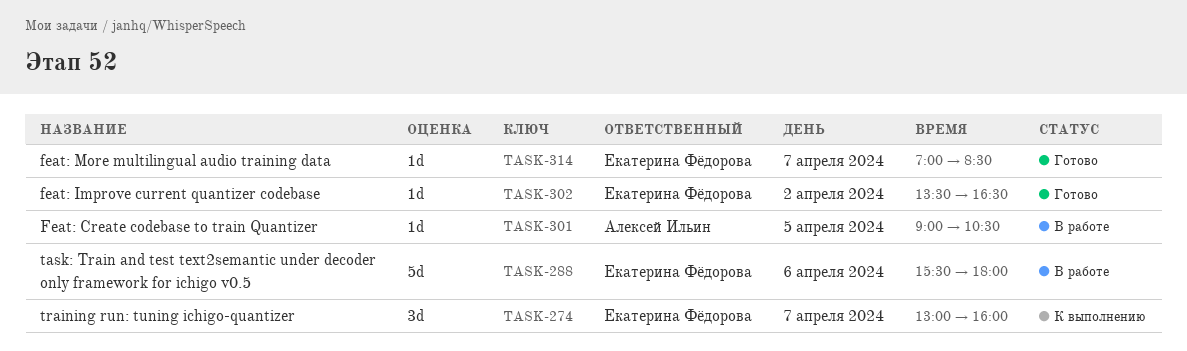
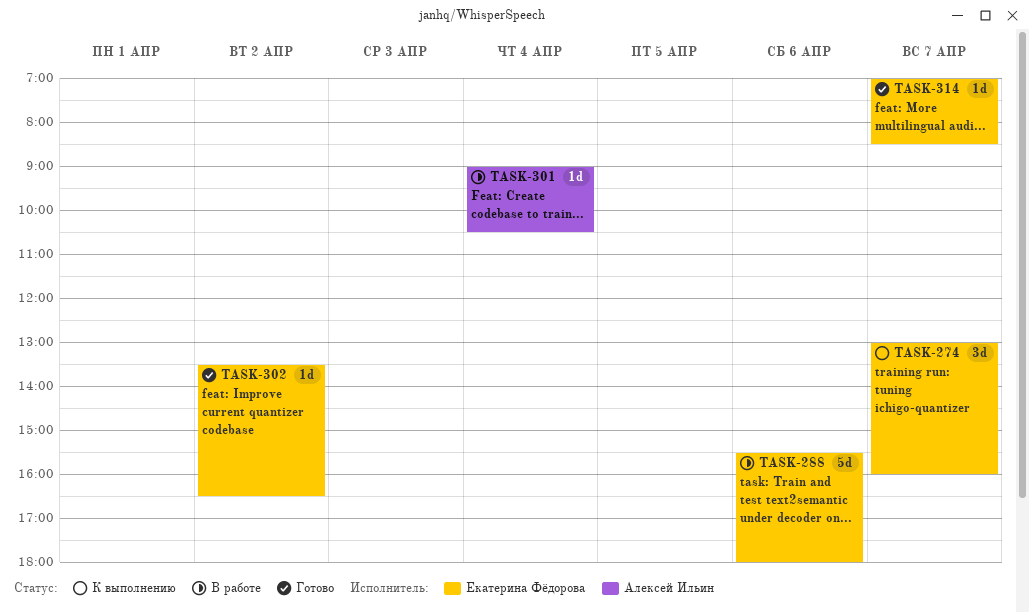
TASK-301, day: Apr 5 -> Apr 4

